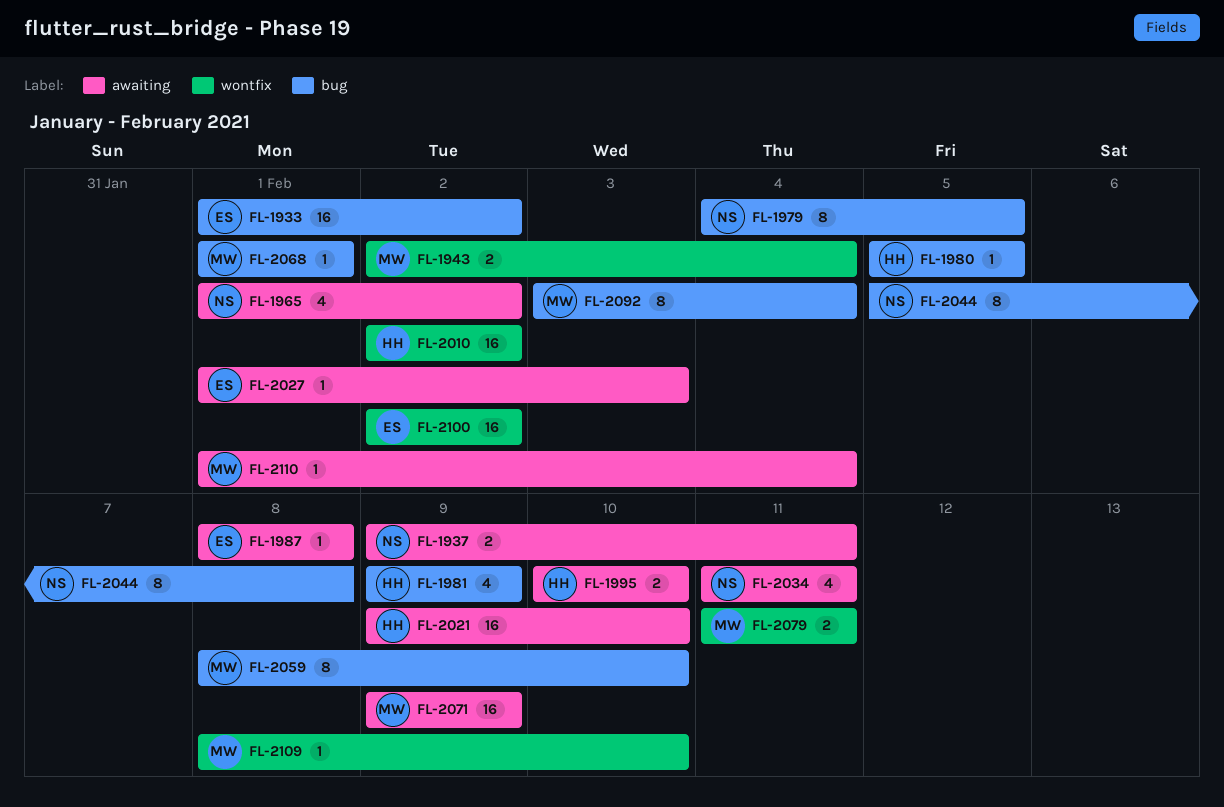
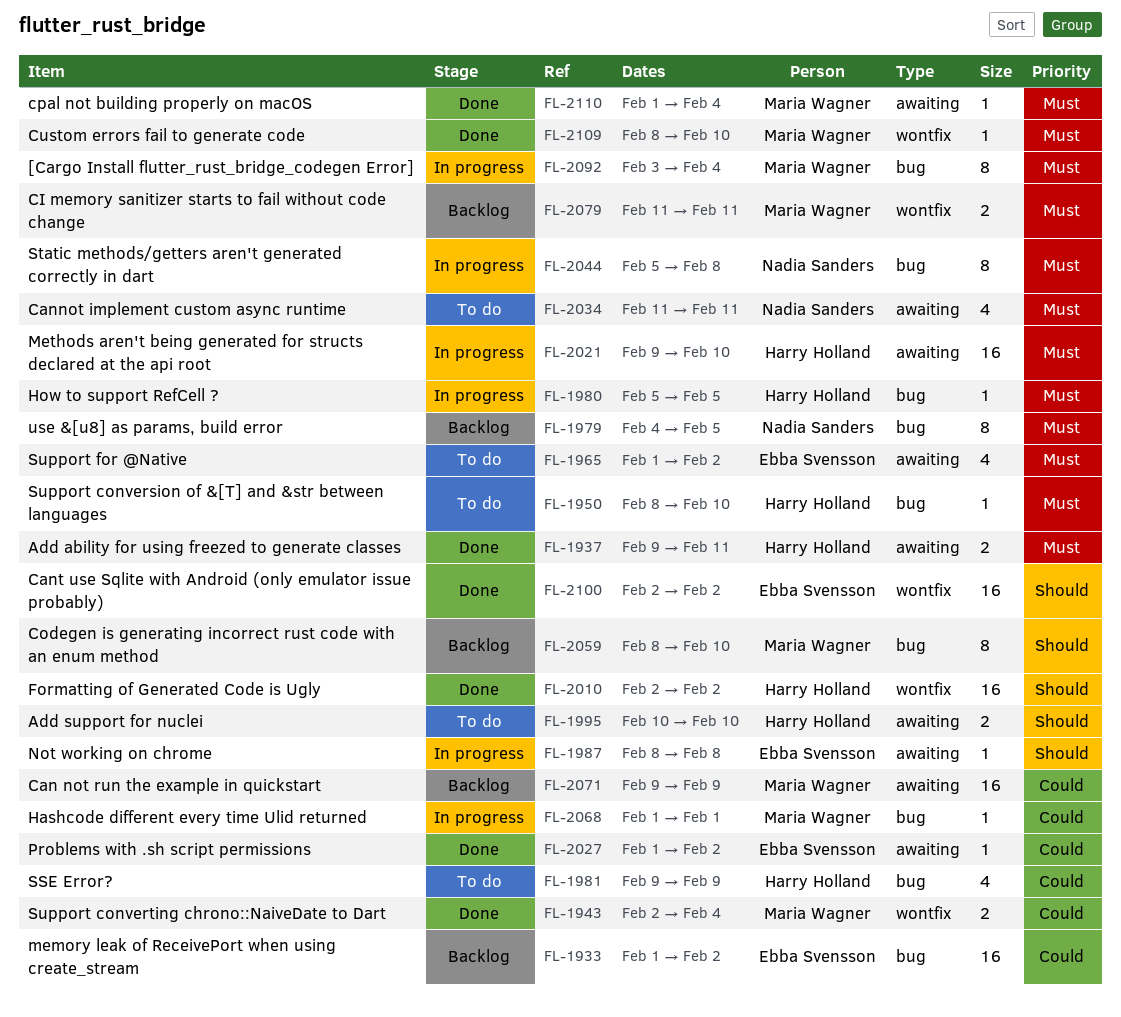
FL-1937, owner: Nadia Sanders -> Harry Holland
FL-1950: none -> present
FL-1965, owner: Nadia Sanders -> Ebba Svensson
FL-2027, due: Feb 3 -> Feb 2

